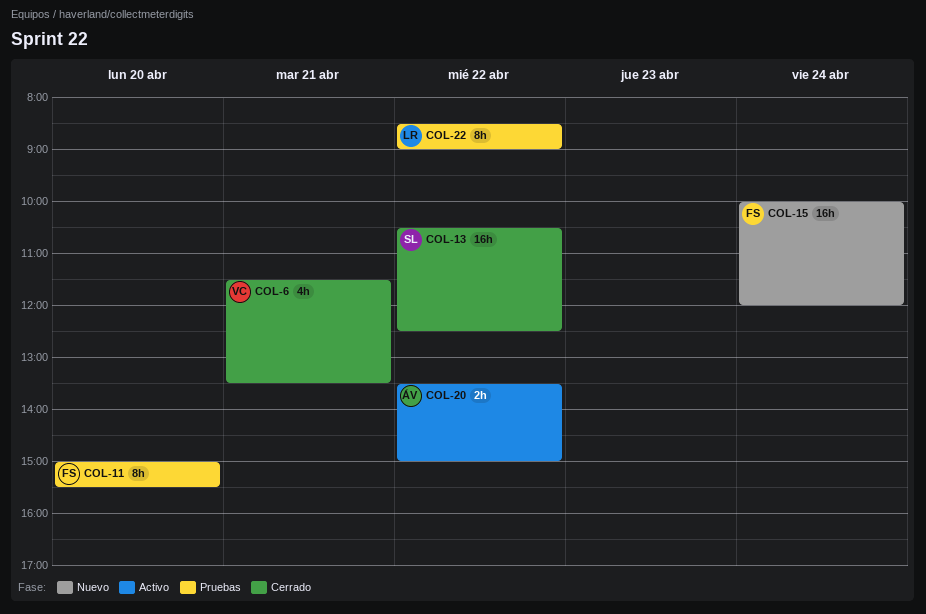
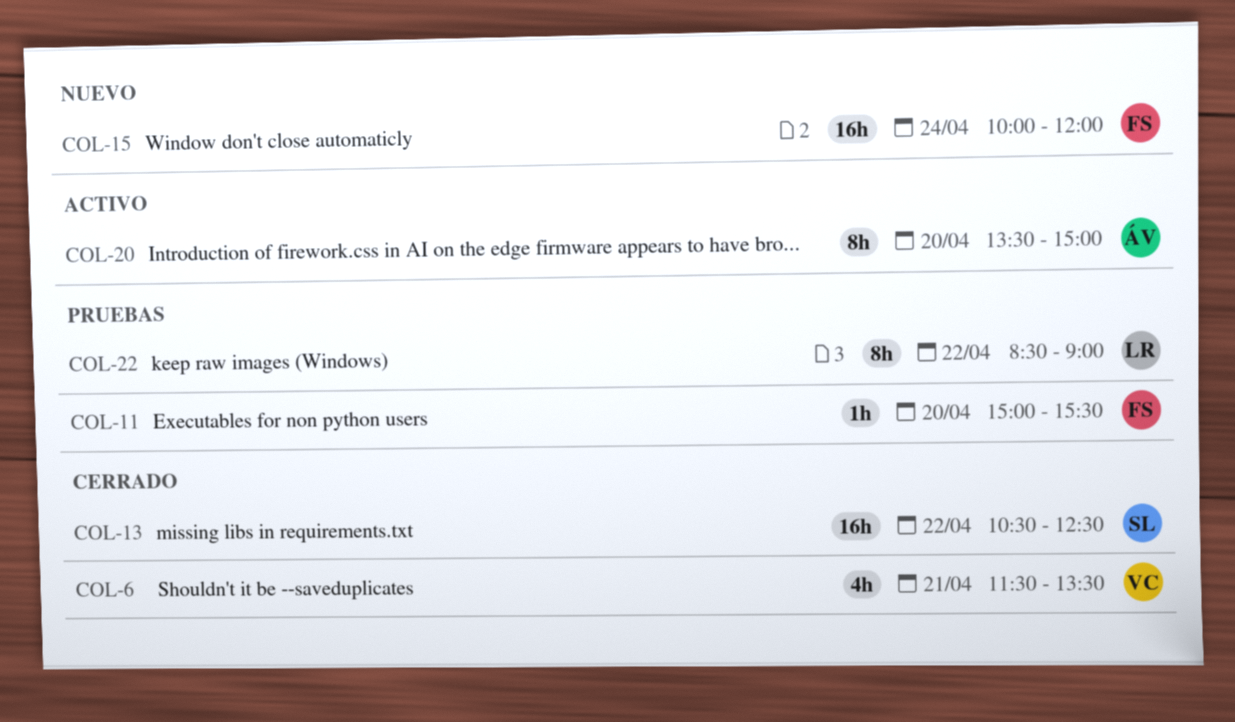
COL-11, estimate: 8h -> 1h
COL-20, estimate: 2h -> 8h
COL-20, day: Apr 22 -> Apr 20

